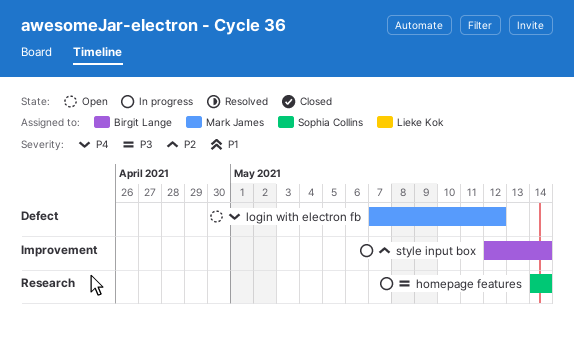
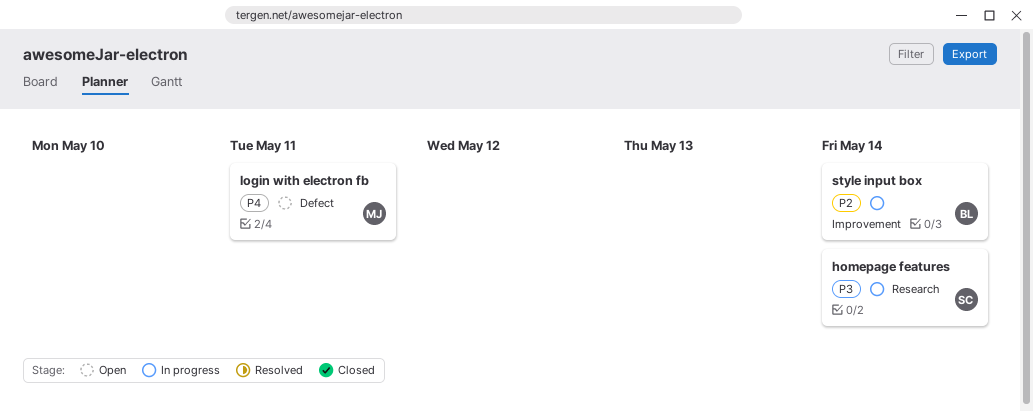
login with electron fb, due: May 12 -> May 11

